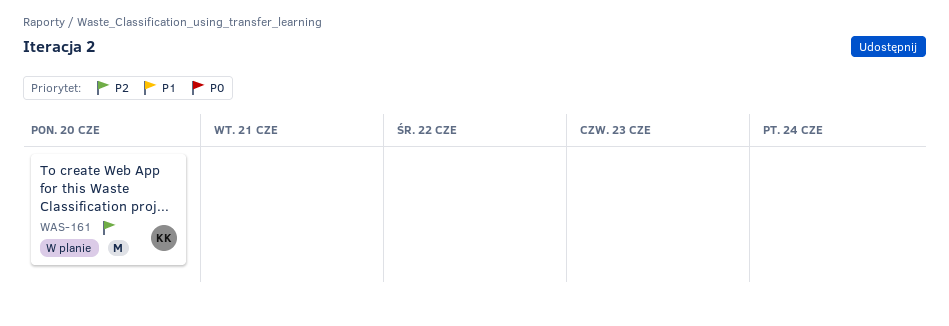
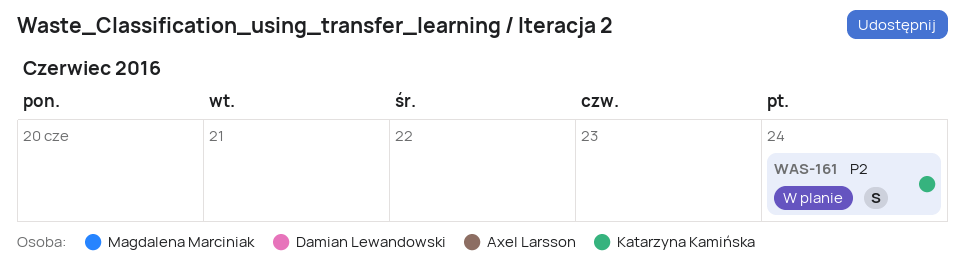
WAS-161, estimate: M -> S
WAS-161, due: Jun 20 -> Jun 24

